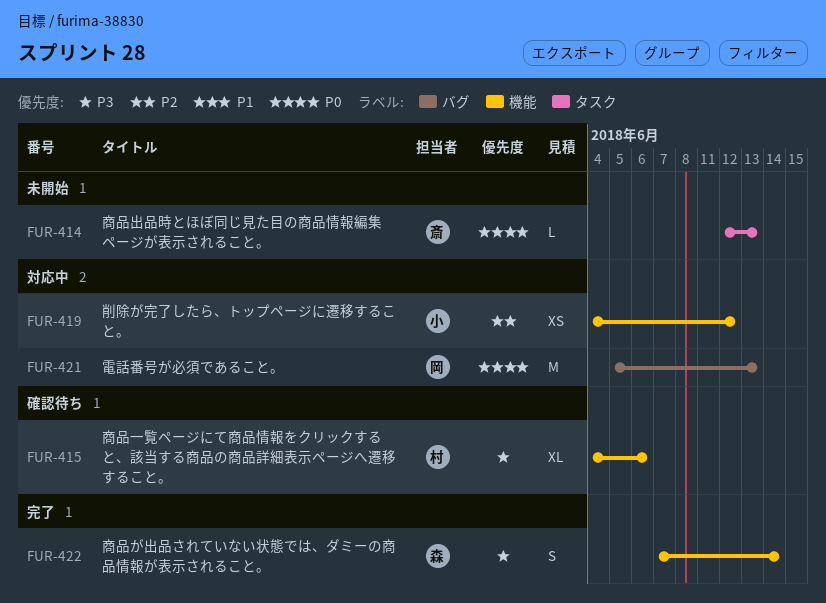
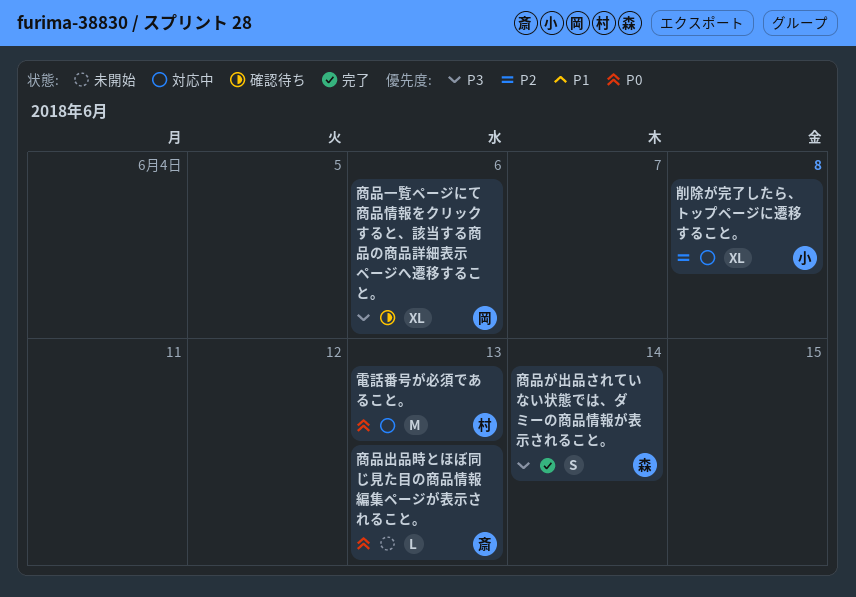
削除が完了したら、トップページに遷移すること。, estimate: XS -> XL
削除が完了したら、トップページに遷移すること。, due: Jun 12 -> Jun 8
商品一覧ページにて商品情報をクリックすると、該当する商品の商品詳細表示ページへ遷移すること。, owner: 村 -> 岡
電話番号が必須であること。, owner: 岡 -> 村

